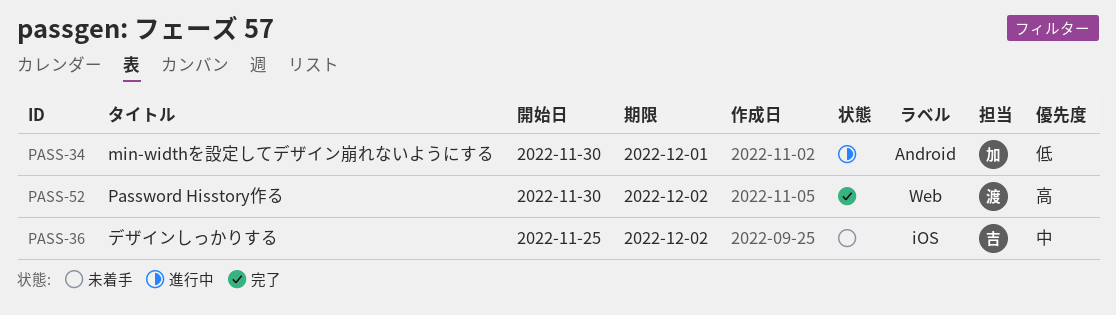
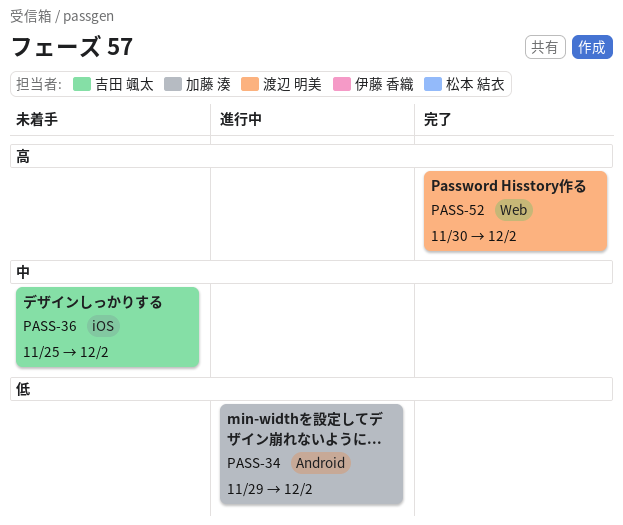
PASS-34, start: Nov 30 -> Nov 29
PASS-34, due: Dec 1 -> Dec 2

